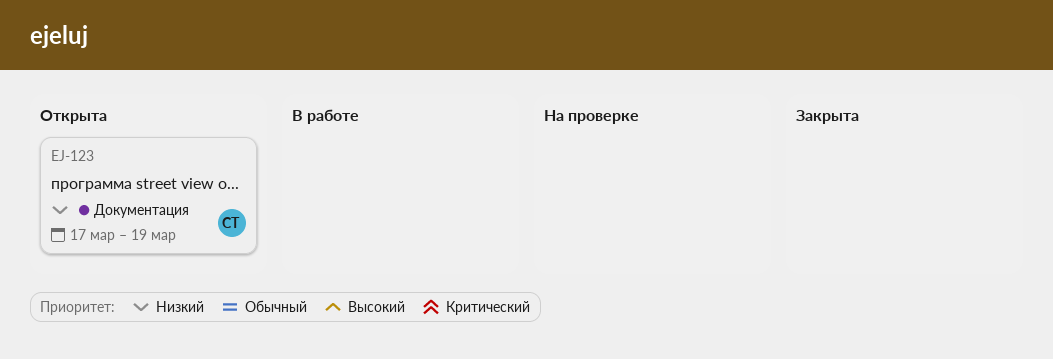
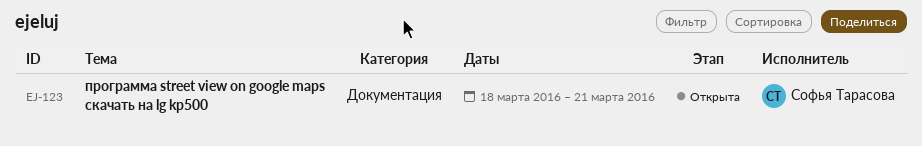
EJ-123, start: Mar 17 -> Mar 18
EJ-123, due: Mar 19 -> Mar 21

